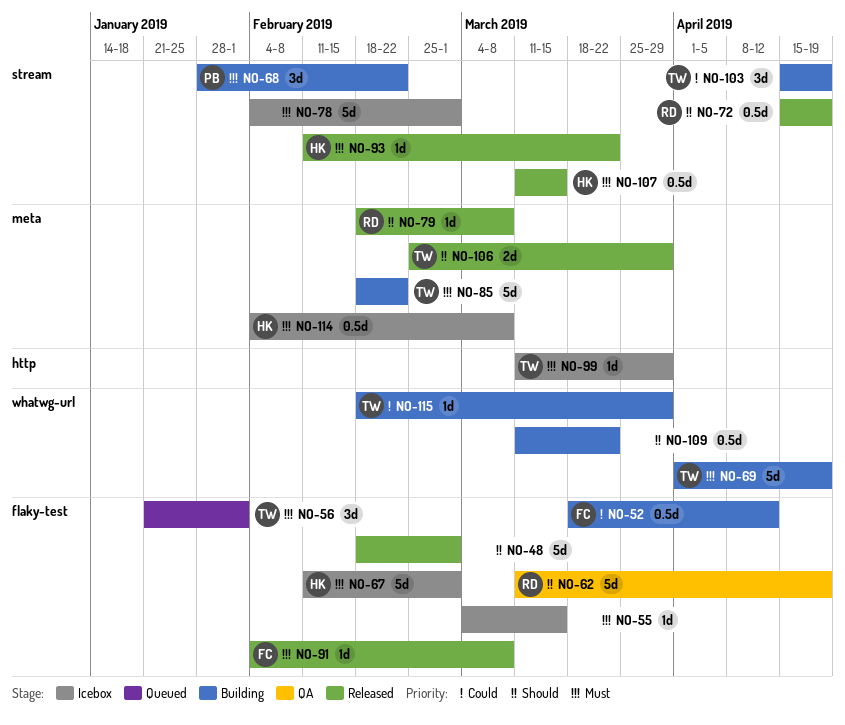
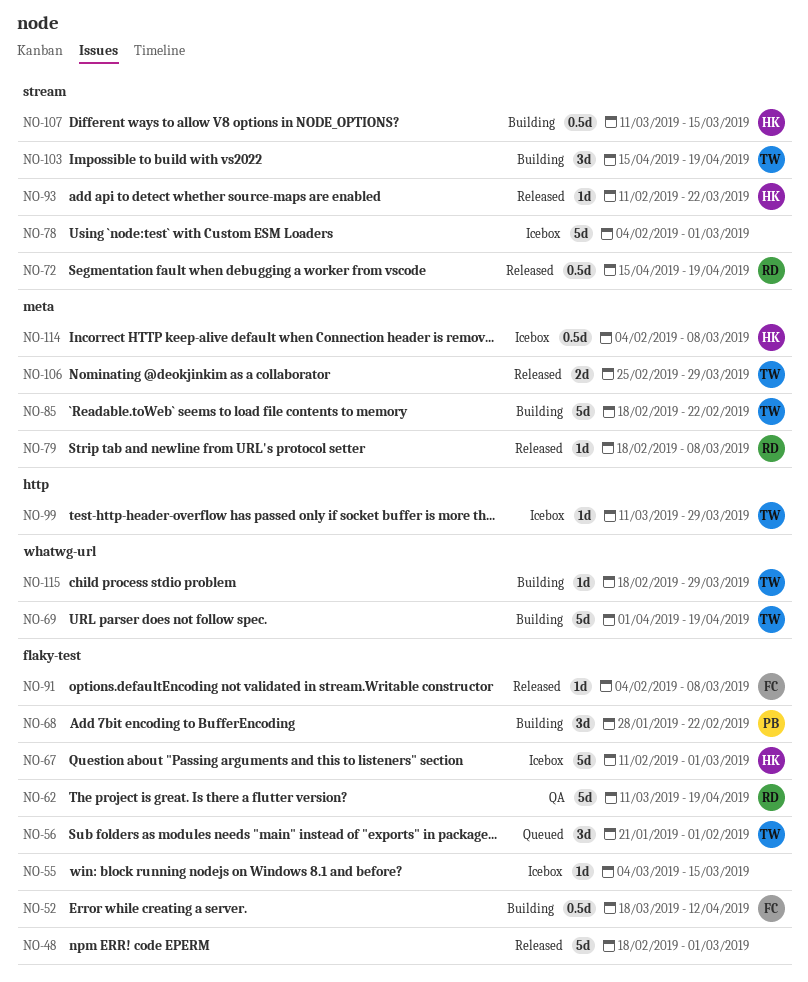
NO-68, label: stream -> flaky-test
NO-107, status: Released -> Building
NO-109: present -> none

